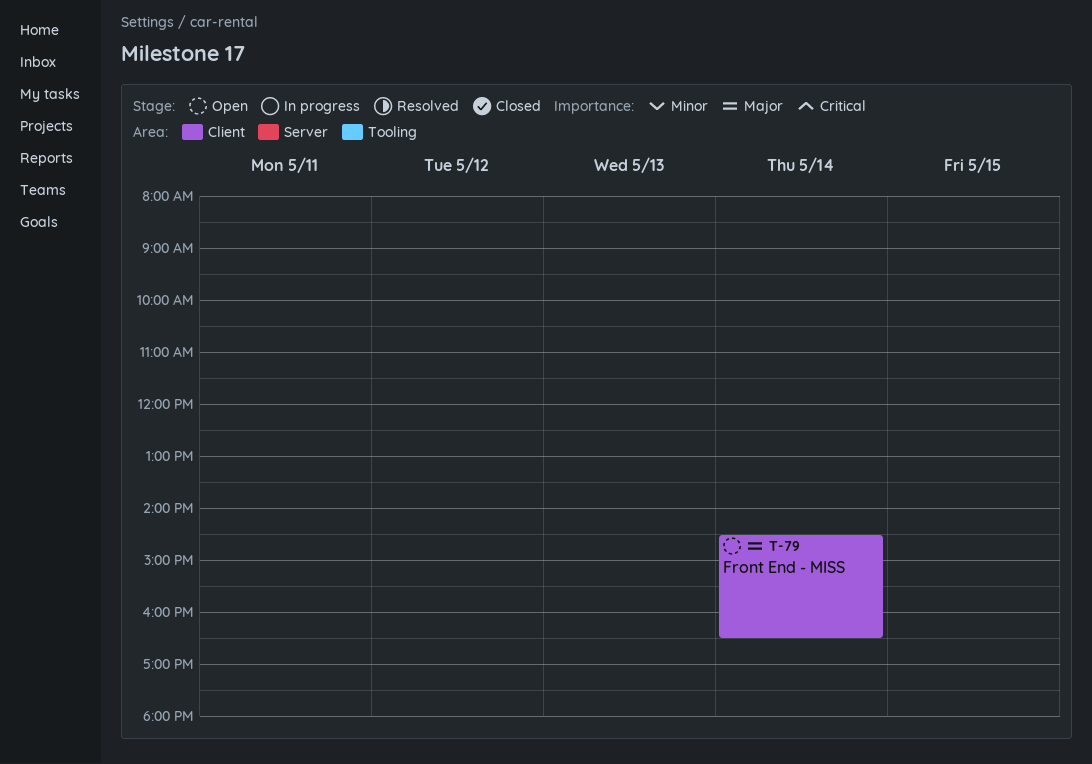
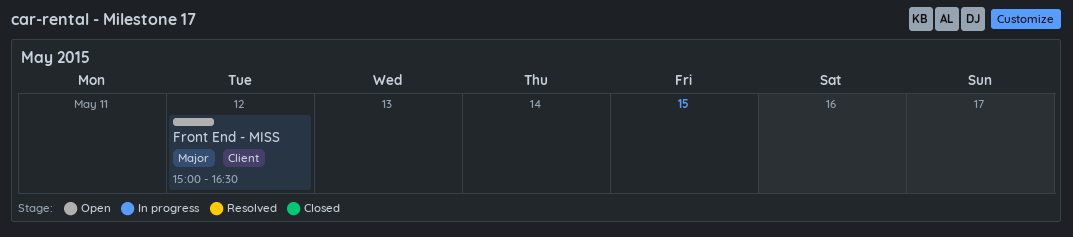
Front End - MISS, day: May 14 -> May 12
Front End - MISS, begins: 14:30 -> 15:00

